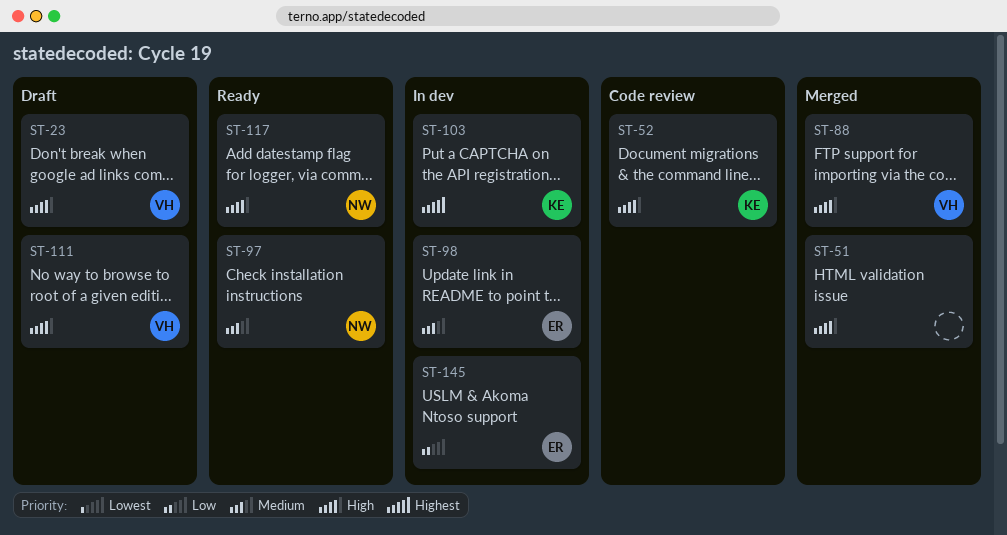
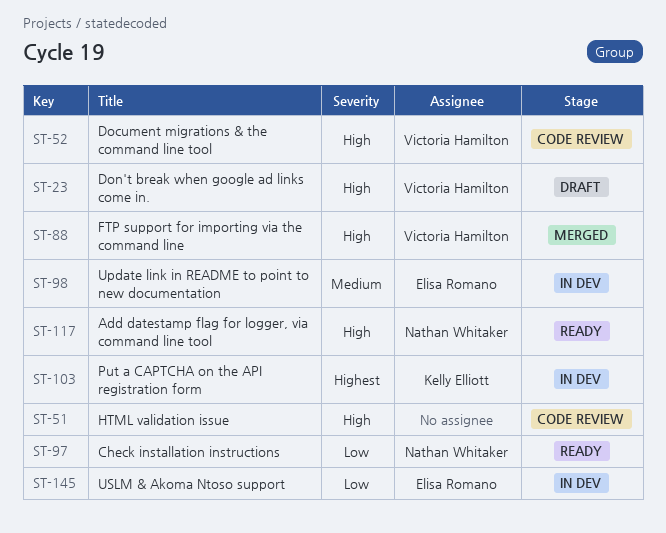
ST-51, status: Merged -> Code review
ST-52, owner: Kelly Elliott -> Victoria Hamilton
ST-97, priority: Medium -> Low
ST-111: present -> none

